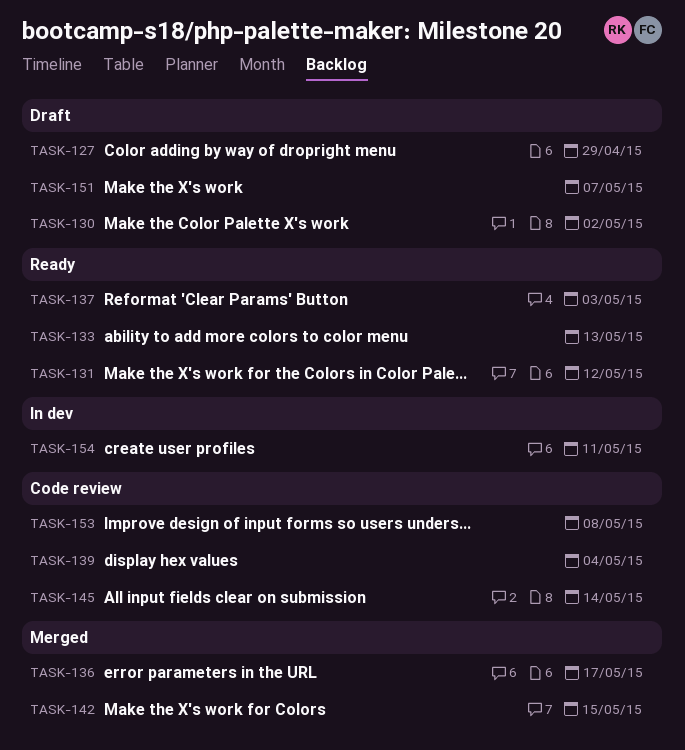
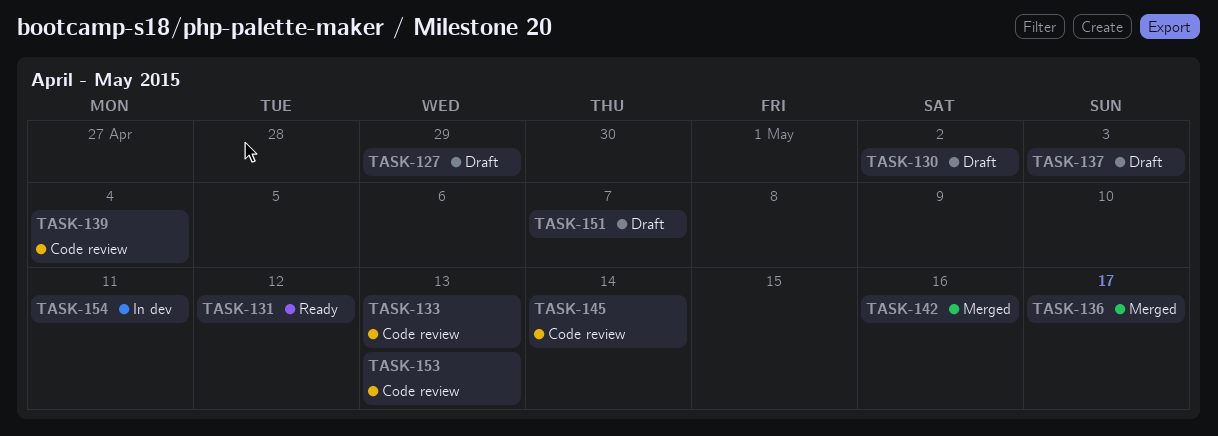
TASK-133, status: Ready -> Code review
TASK-137, status: Ready -> Draft
TASK-142, due: May 15 -> May 16
TASK-153, due: May 8 -> May 13

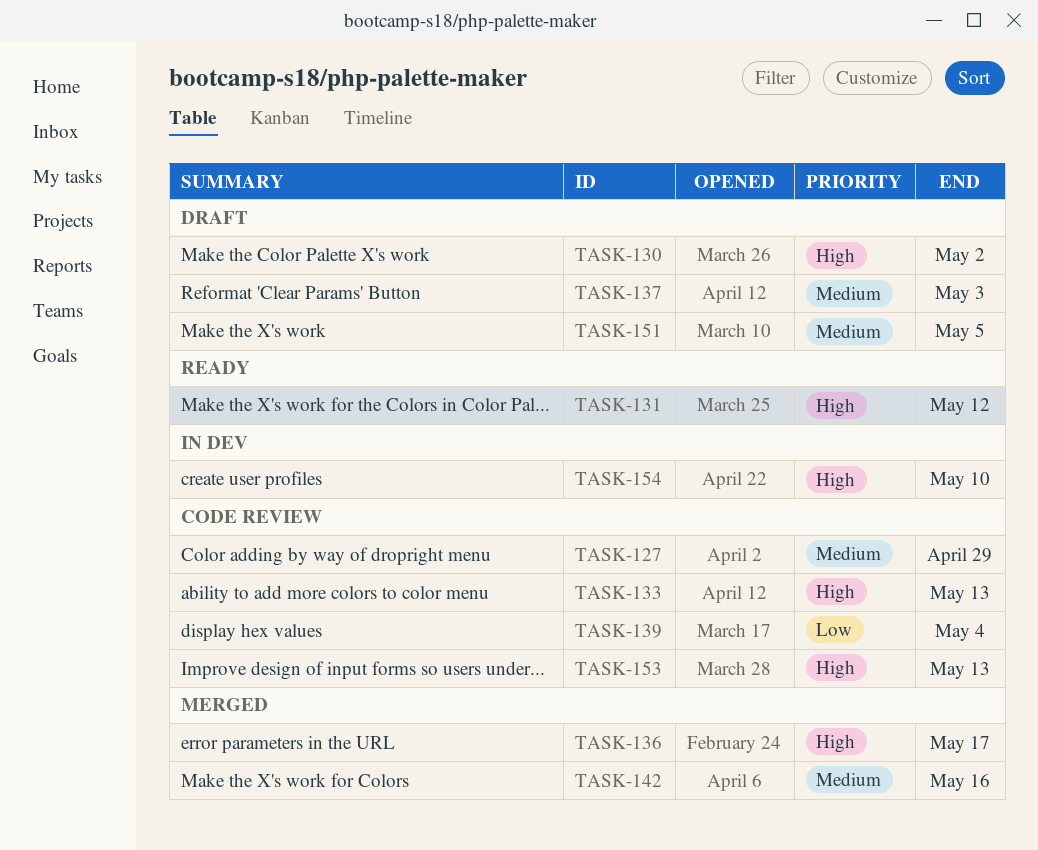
TASK-127, status: Draft -> Code review
TASK-145: present -> none
TASK-151, due: May 7 -> May 5
TASK-154, due: May 11 -> May 10

